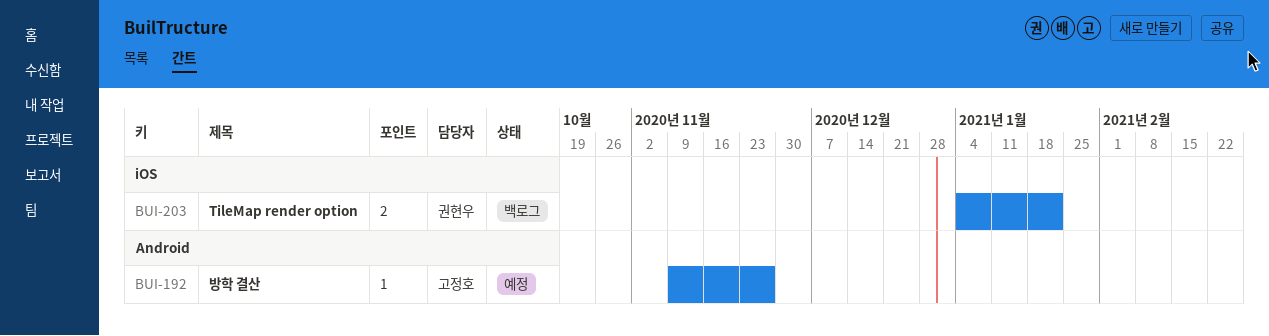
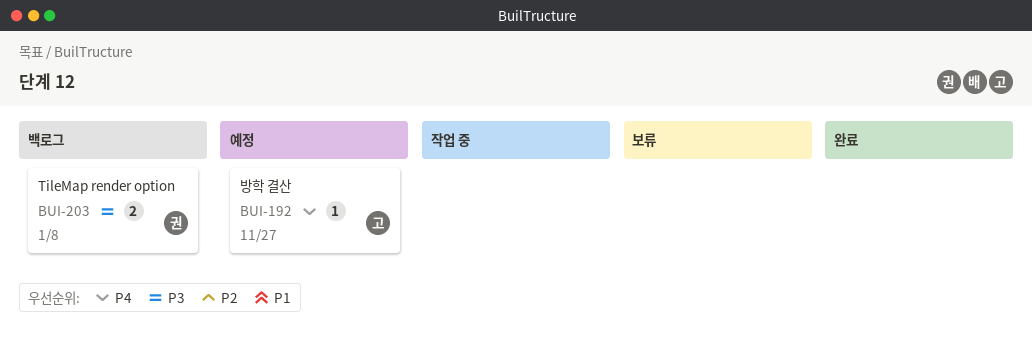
BUI-203, due: Jan 22 -> Jan 8

